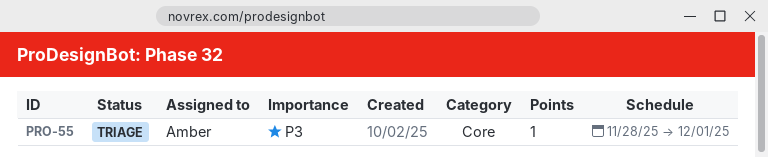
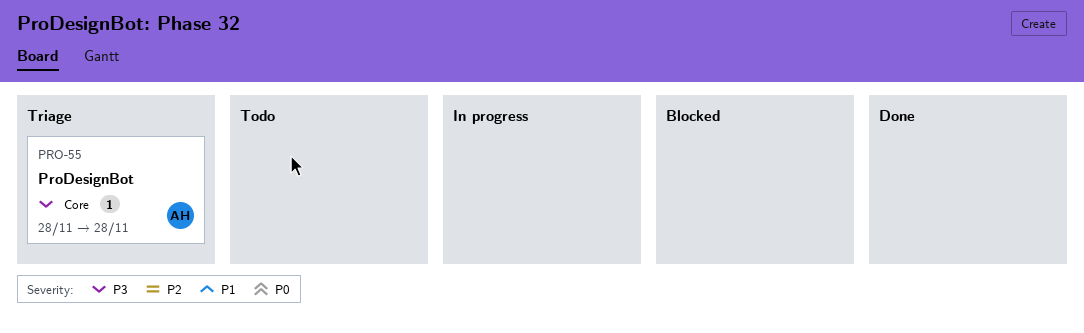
PRO-55, due: Dec 1 -> Nov 28

